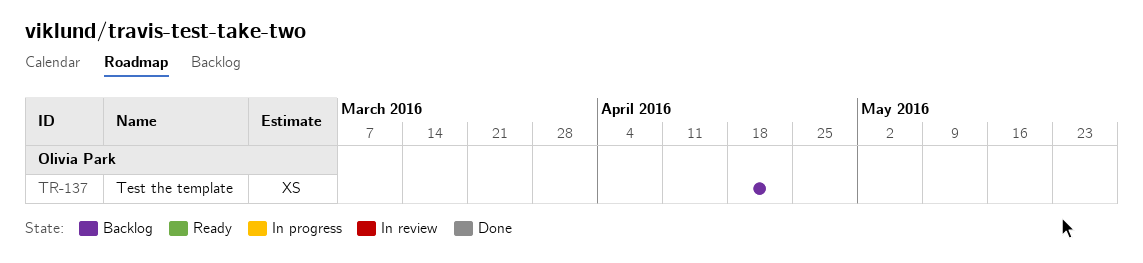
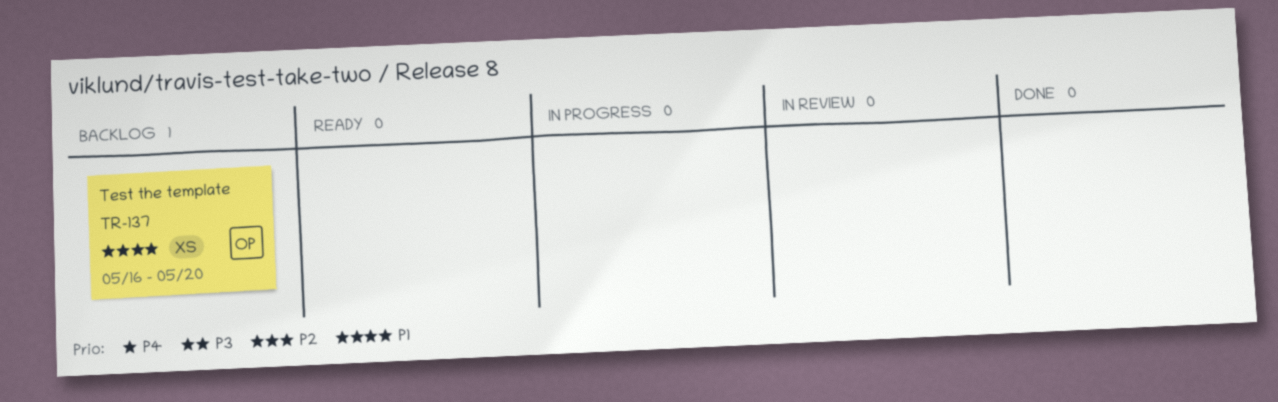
TR-137, start: Apr 18 -> May 16
TR-137, due: Apr 22 -> May 20

